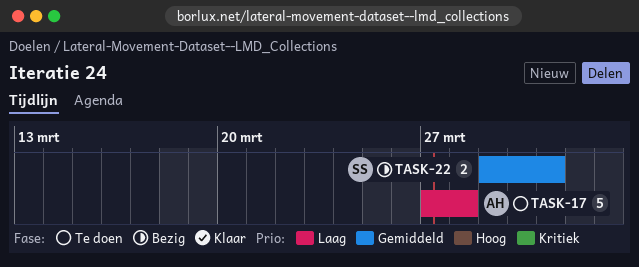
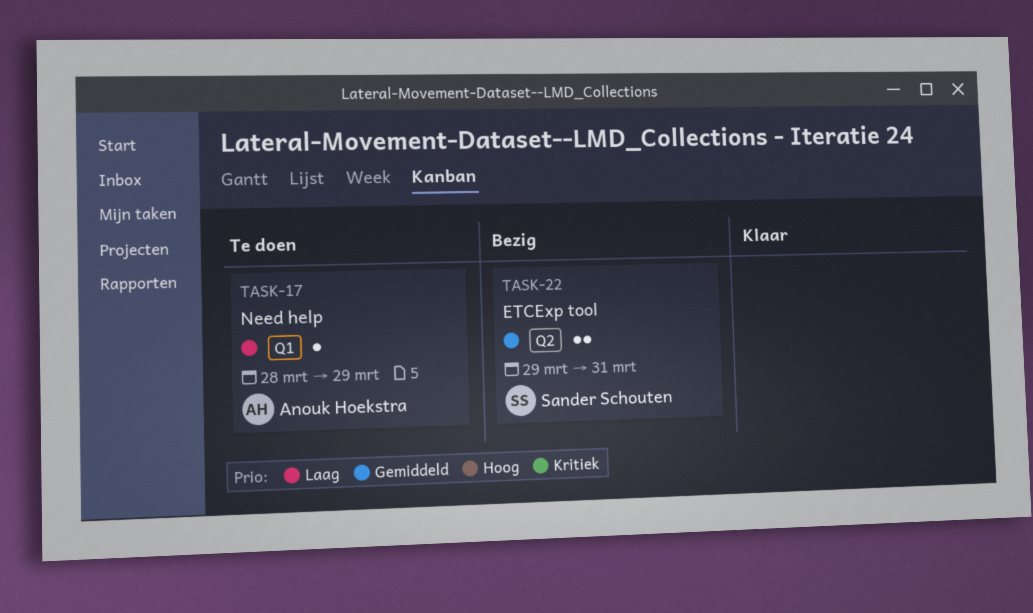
TASK-17, estimate: 5 -> 1
TASK-17, start: Mar 27 -> Mar 28
TASK-17, due: Mar 28 -> Mar 29

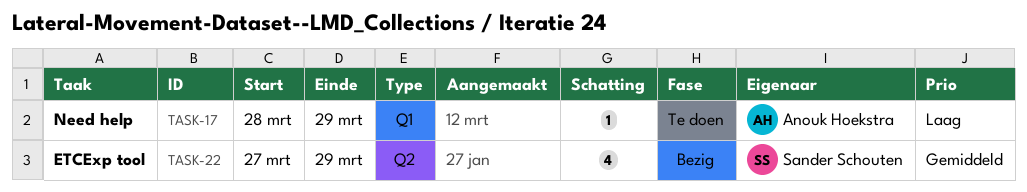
TASK-22, estimate: 2 -> 4
TASK-22, start: Mar 29 -> Mar 27
TASK-22, due: Mar 31 -> Mar 29

